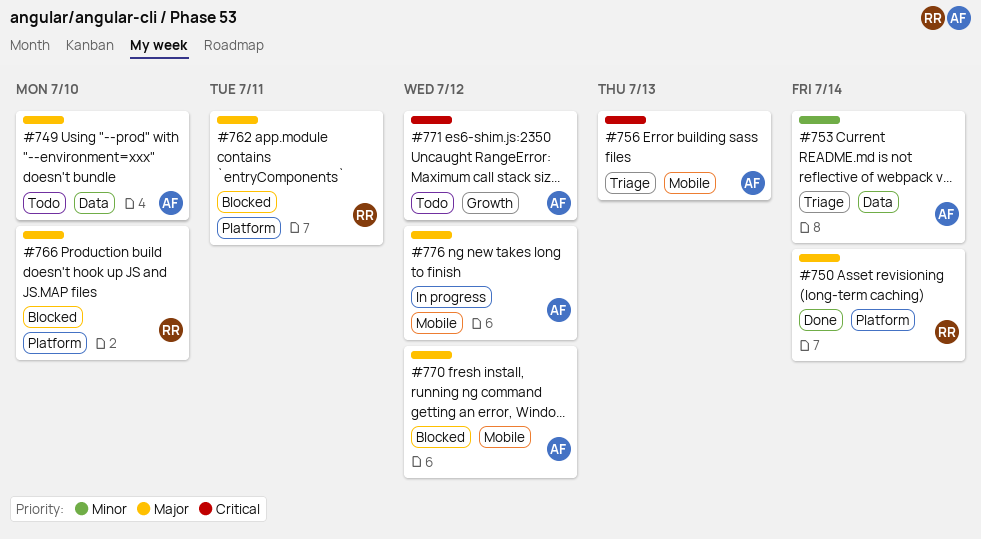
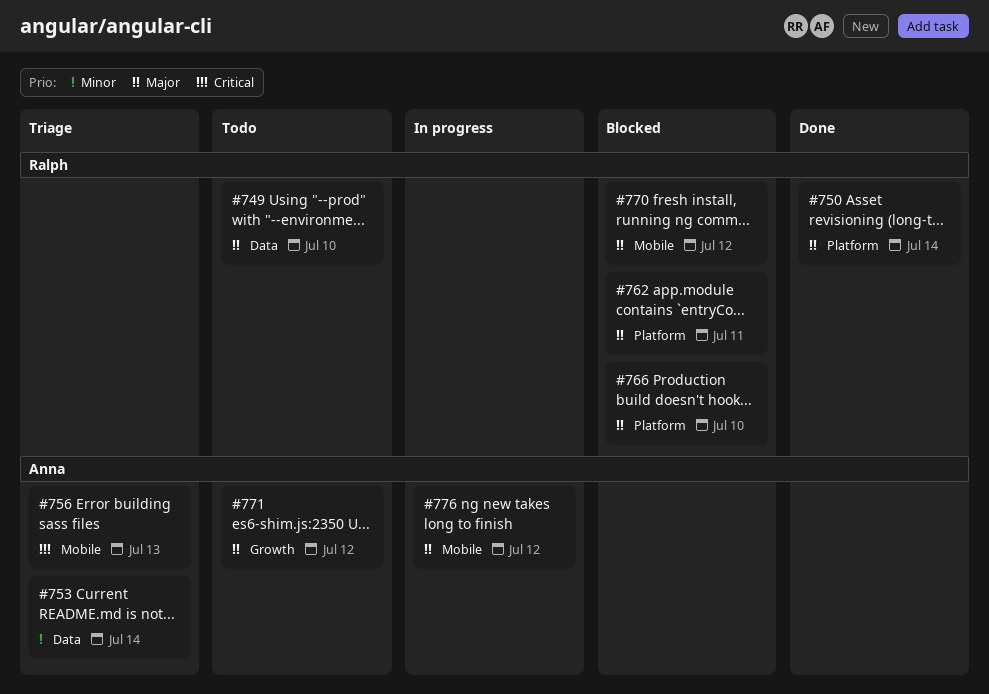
#749, owner: Anna -> Ralph
#770, owner: Anna -> Ralph
#771, priority: Critical -> Major

